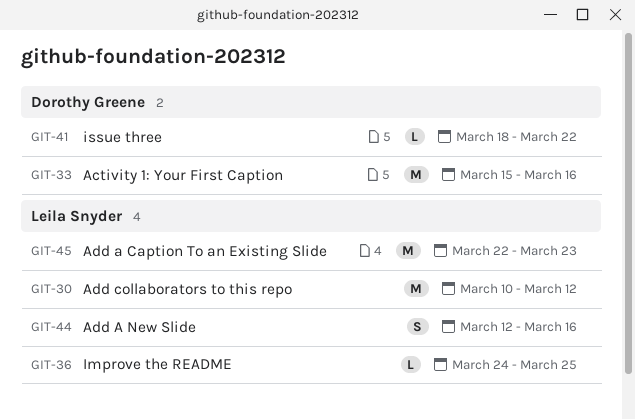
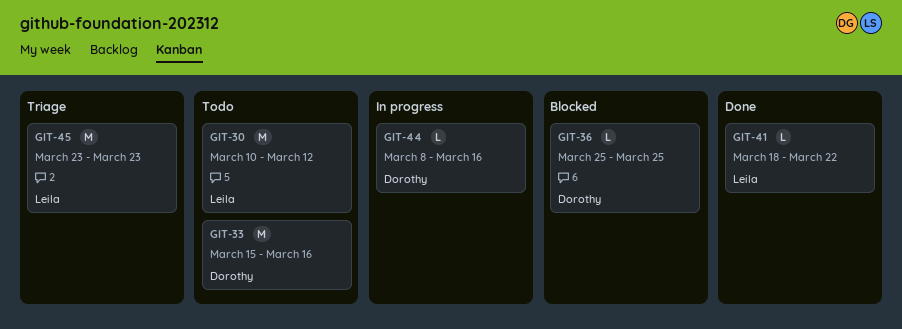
GIT-36, owner: Leila Snyder -> Dorothy Greene
GIT-36, start: Mar 24 -> Mar 25
GIT-41, owner: Dorothy Greene -> Leila Snyder
GIT-44, owner: Leila Snyder -> Dorothy Greene
GIT-44, estimate: S -> L
GIT-44, start: Mar 12 -> Mar 8
GIT-45, start: Mar 22 -> Mar 23

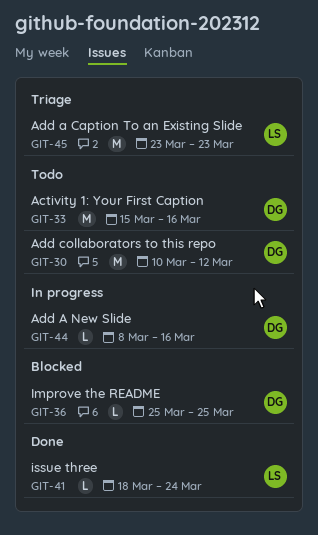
GIT-30, owner: Leila -> Dorothy
GIT-41, due: Mar 22 -> Mar 24

